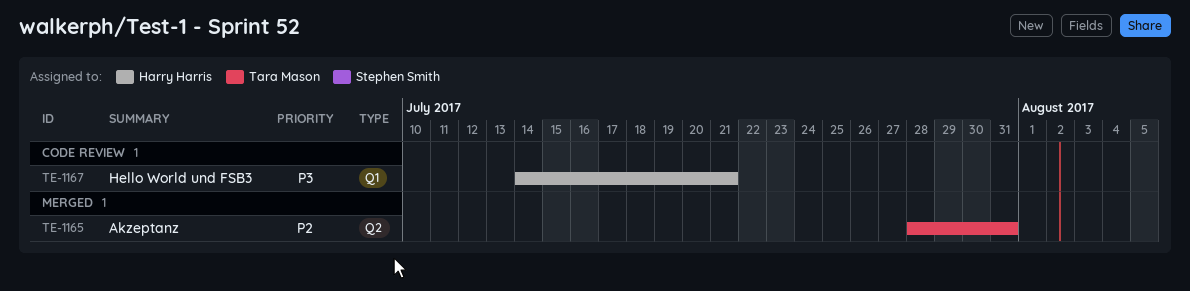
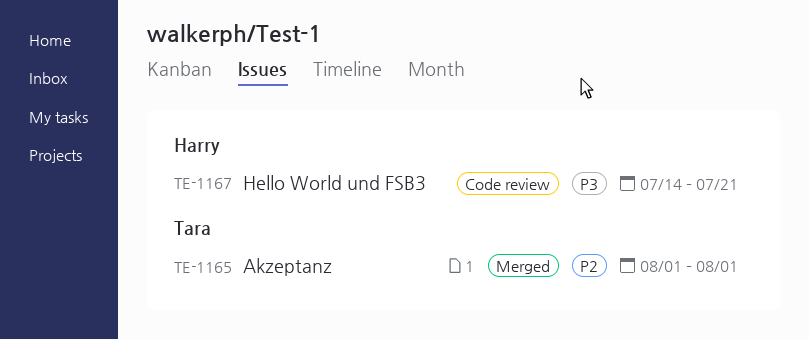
TE-1165, start: Jul 28 -> Aug 1
TE-1165, due: Jul 31 -> Aug 1

